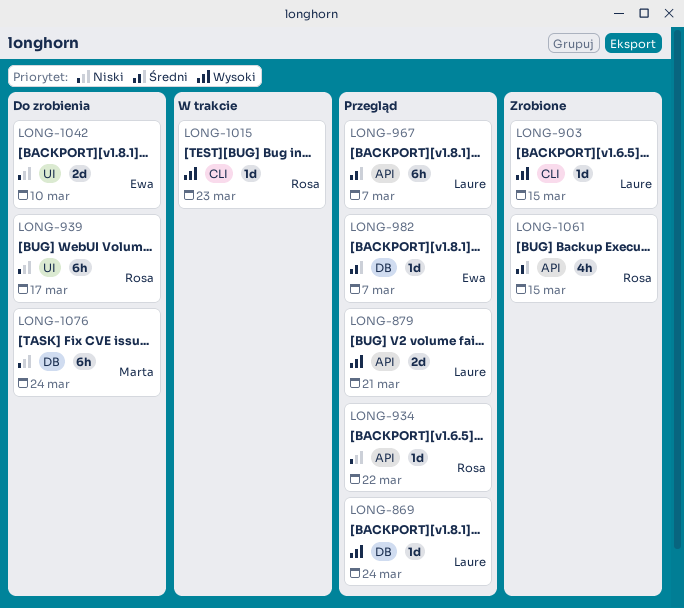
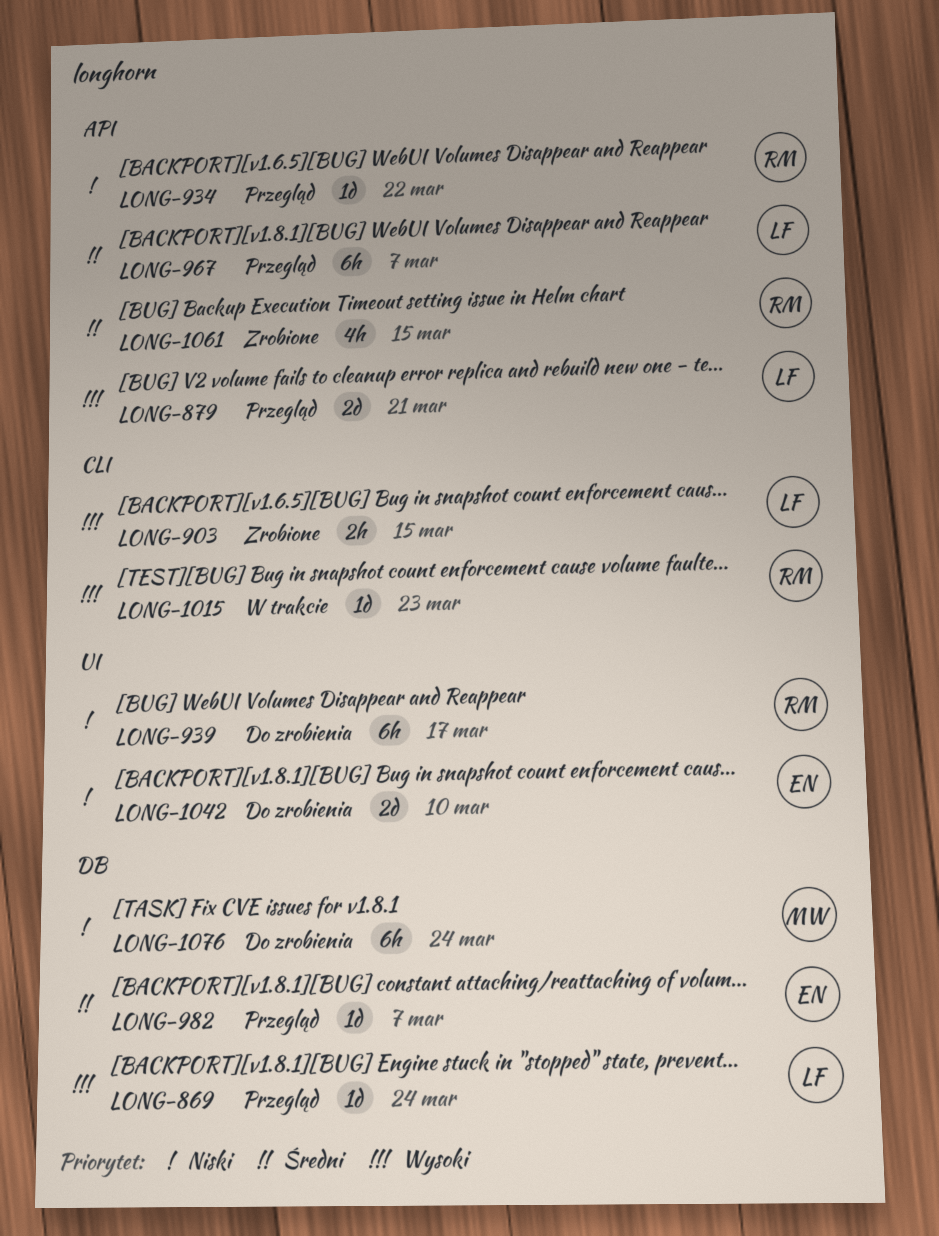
LONG-903, estimate: 1d -> 2h

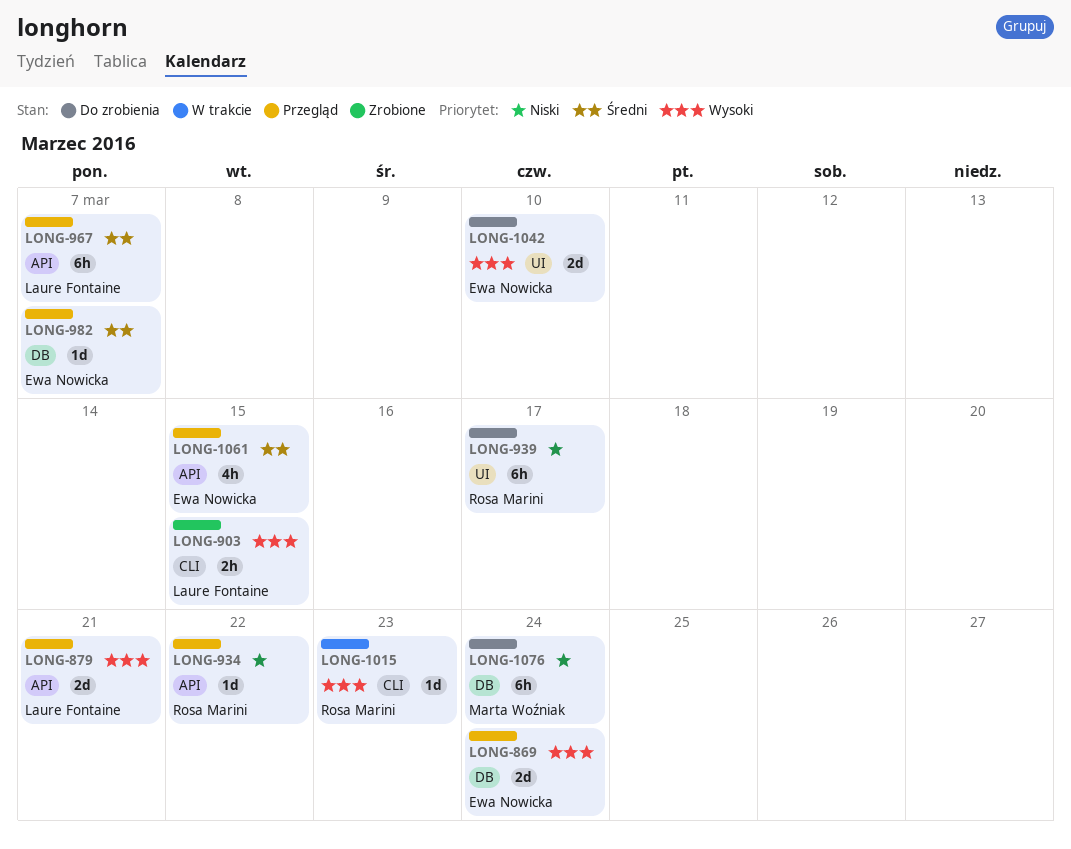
LONG-869, owner: Laure Fontaine -> Ewa Nowicka
LONG-869, estimate: 1d -> 2d
LONG-1042, priority: Niski -> Wysoki
LONG-1061, status: Zrobione -> Przegląd
LONG-1061, owner: Rosa Marini -> Ewa Nowicka

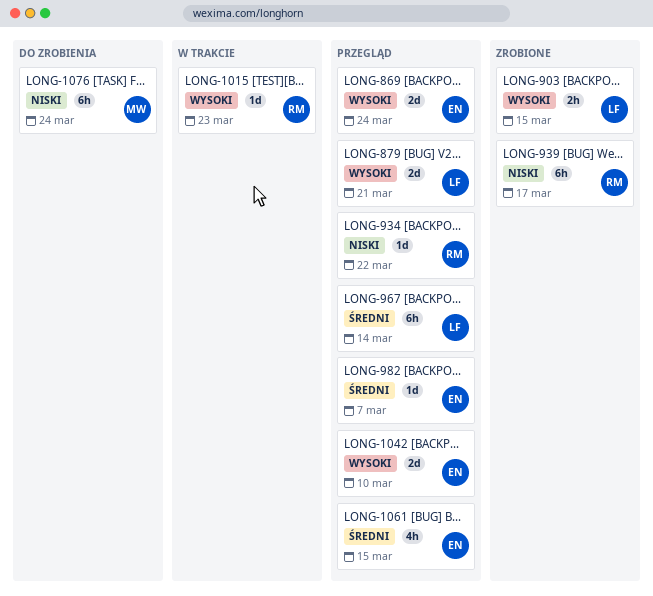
LONG-939, status: Do zrobienia -> Zrobione
LONG-967, due: Mar 7 -> Mar 14
LONG-1042, status: Do zrobienia -> Przegląd

